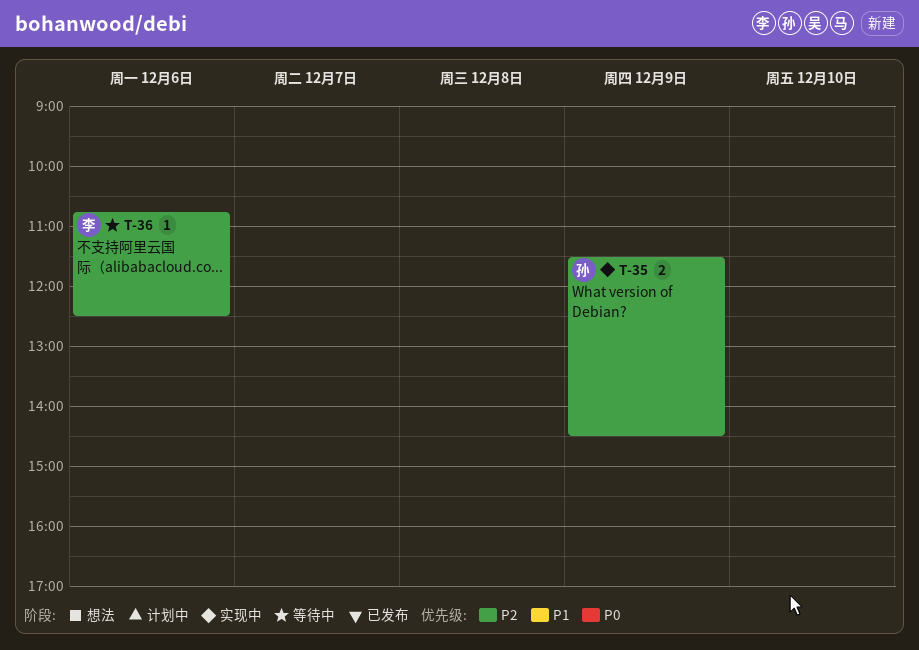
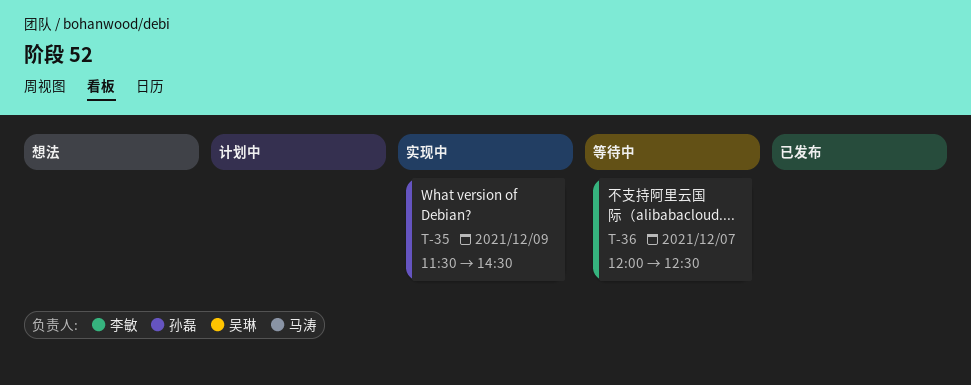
T-36, day: Dec 6 -> Dec 7
T-36, begins: 10:45 -> 12:00

